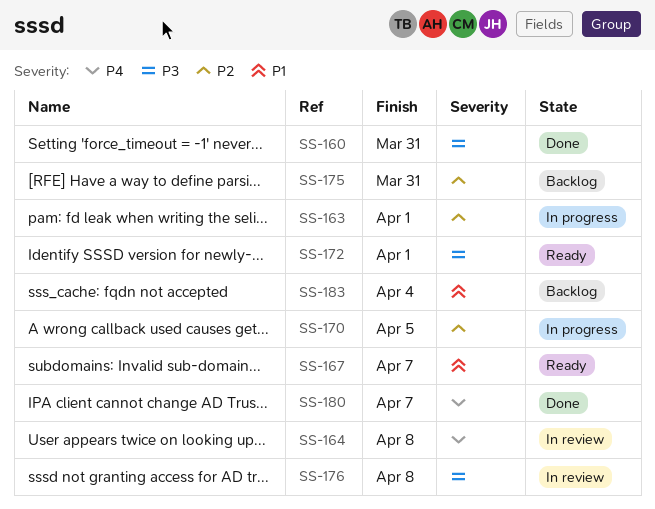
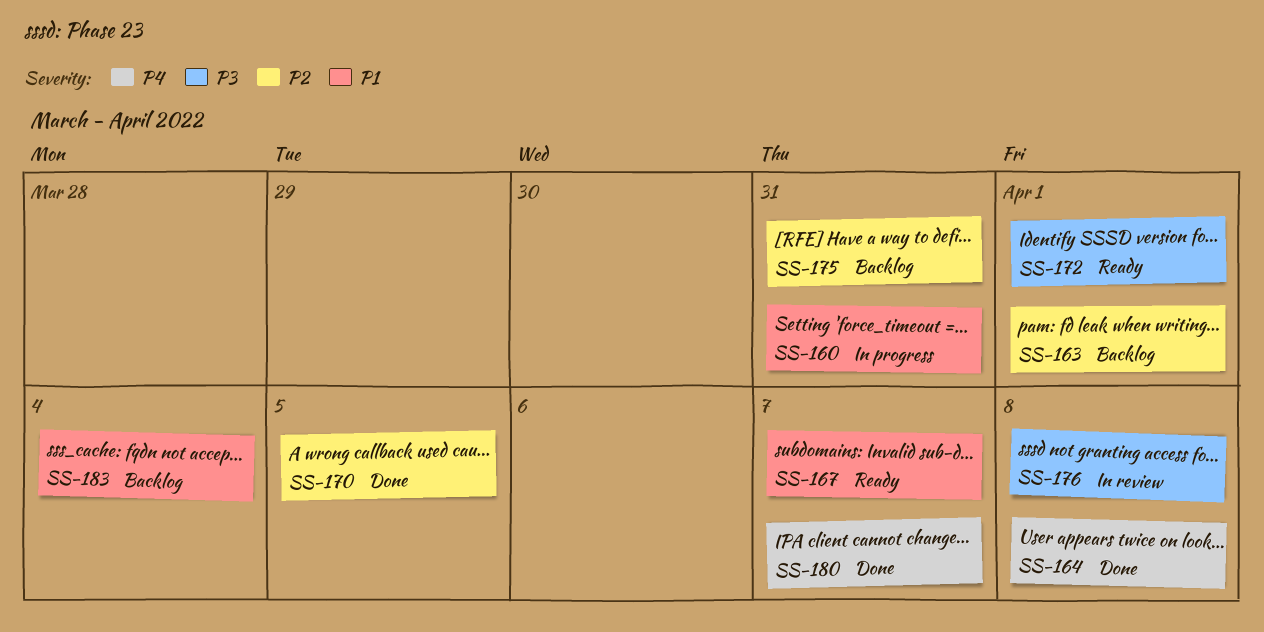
SS-160, status: Done -> In progress
SS-160, priority: P3 -> P1
SS-163, status: In progress -> Backlog
SS-164, status: In review -> Done
SS-170, status: In progress -> Done

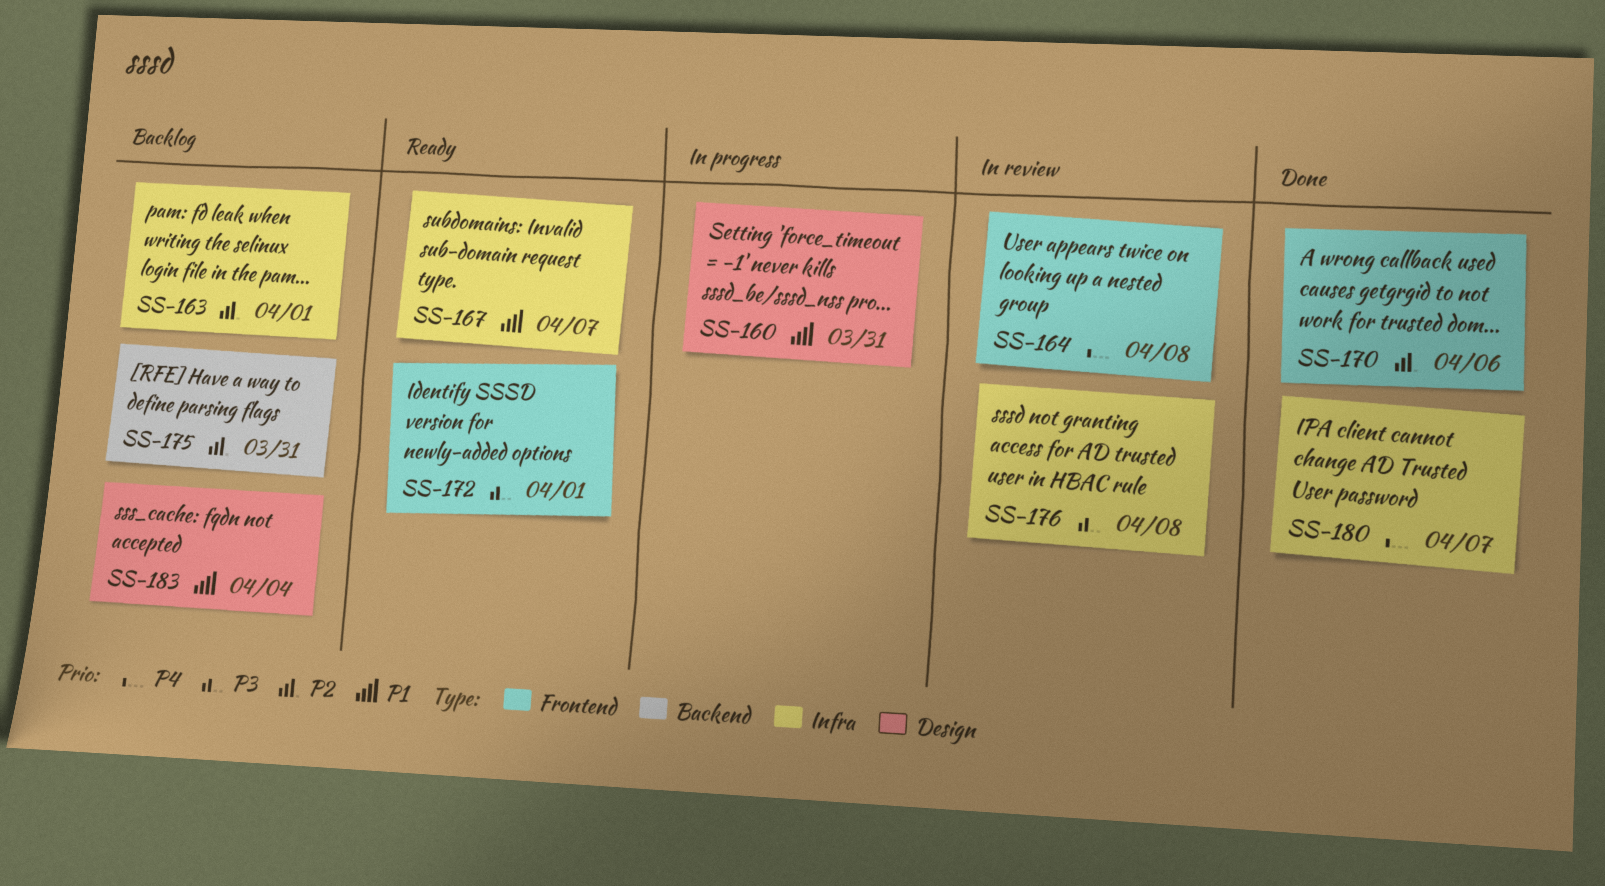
SS-164, status: Done -> In review
SS-170, due: Apr 5 -> Apr 6

